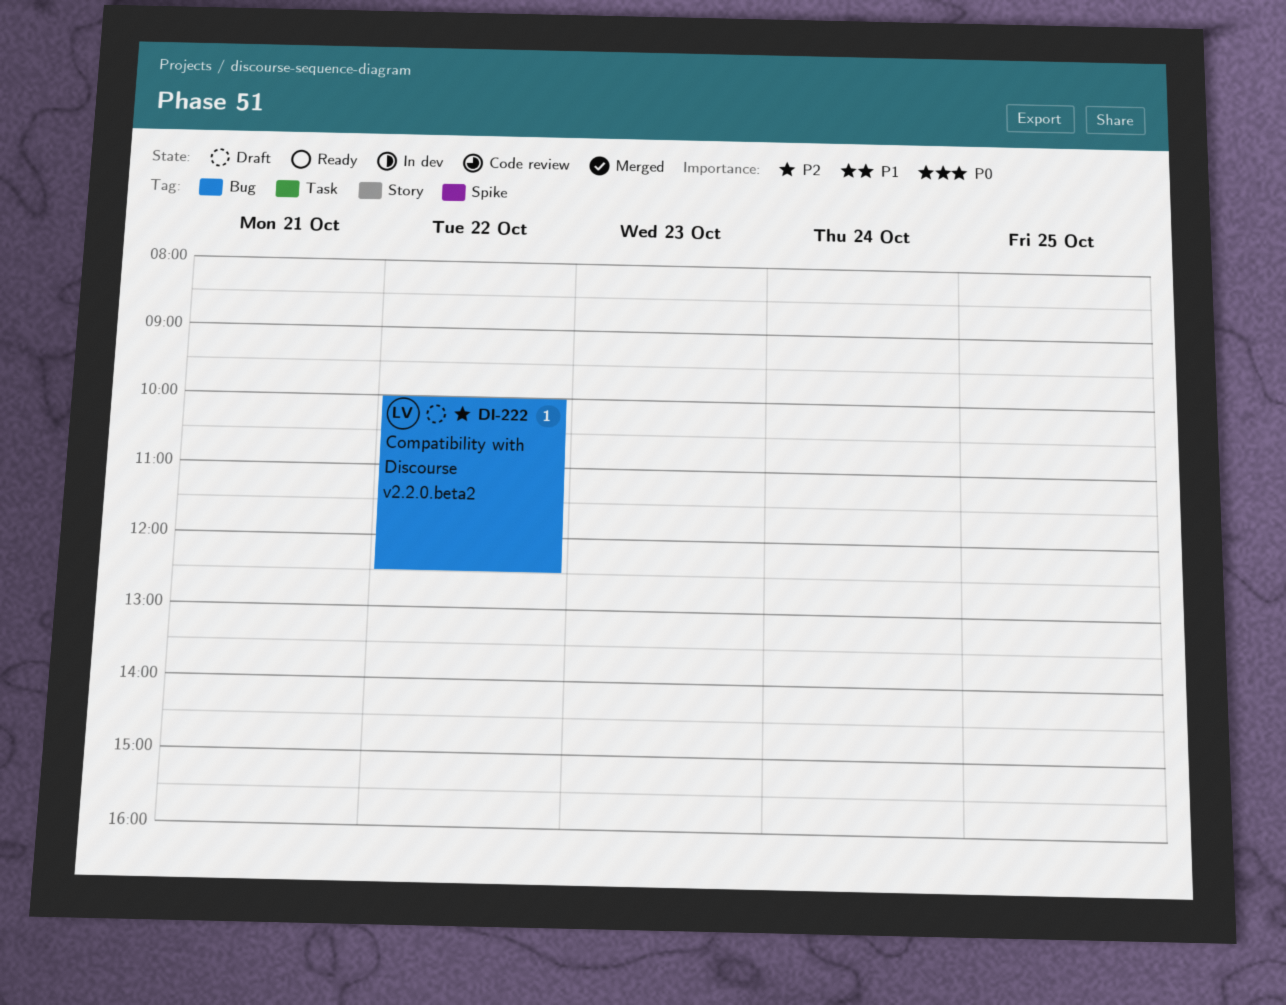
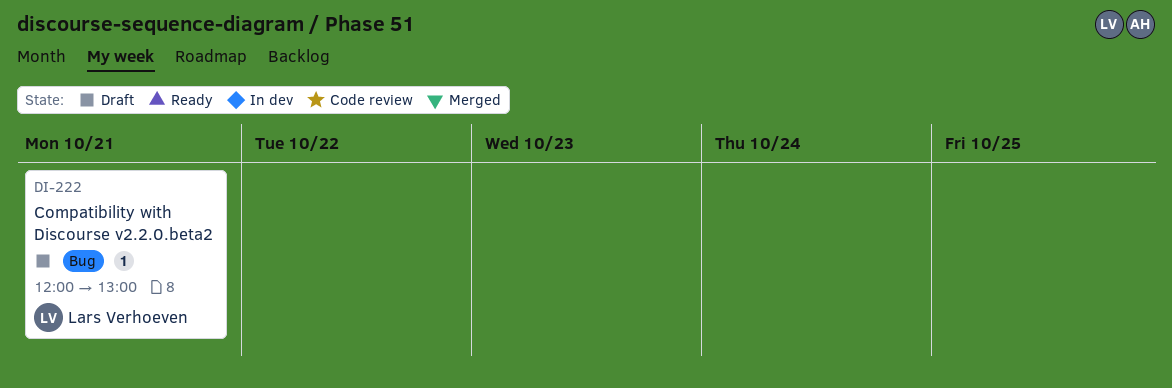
DI-222, day: Oct 22 -> Oct 21
DI-222, begins: 10:00 -> 12:00
DI-222, ends: 12:30 -> 13:00

